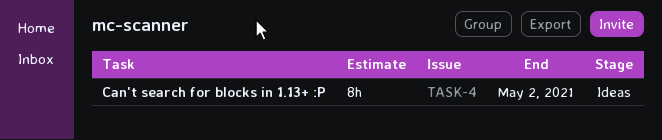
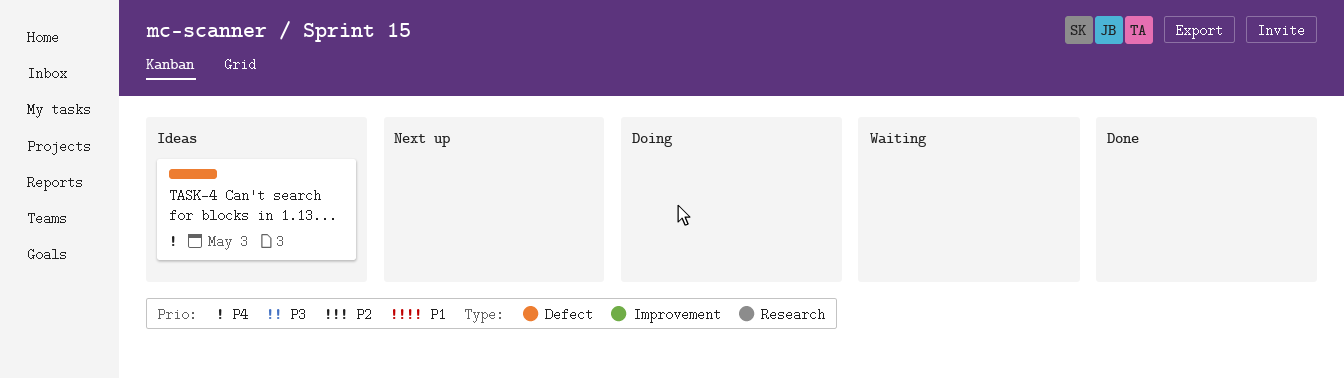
TASK-4, due: May 2 -> May 3

